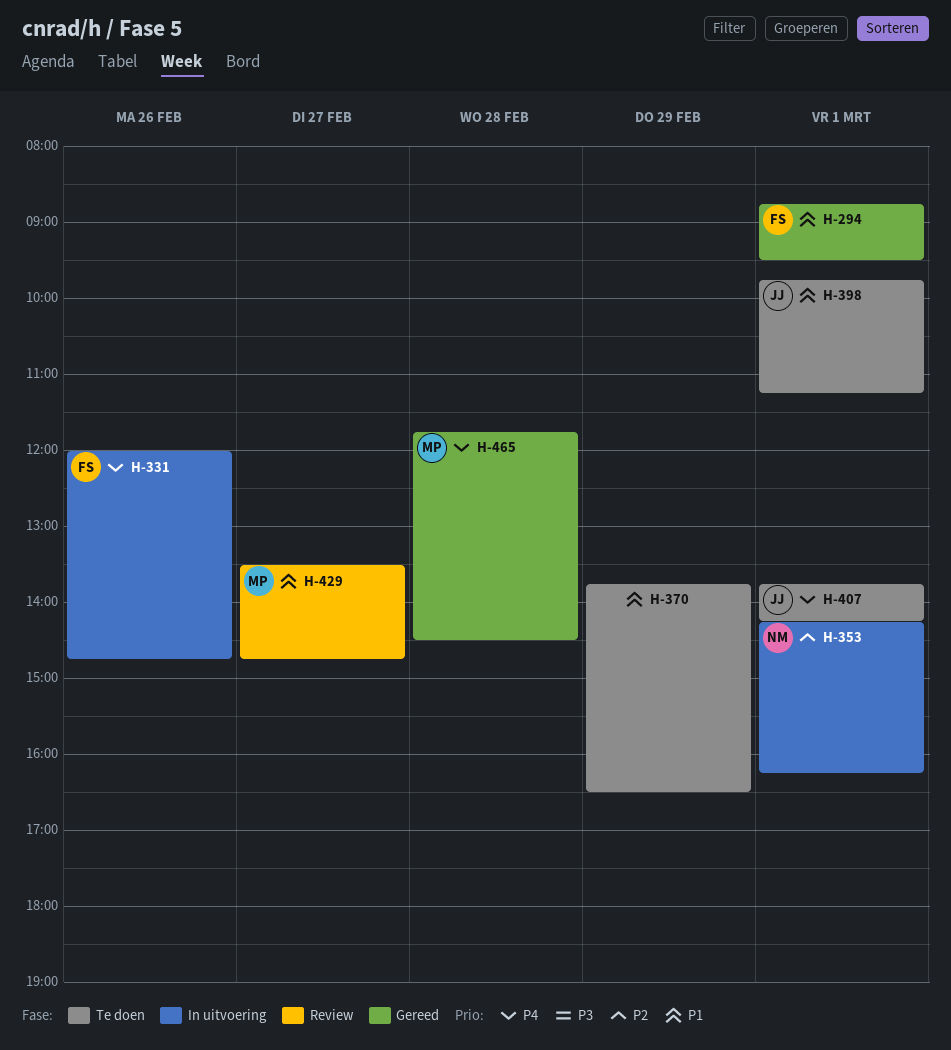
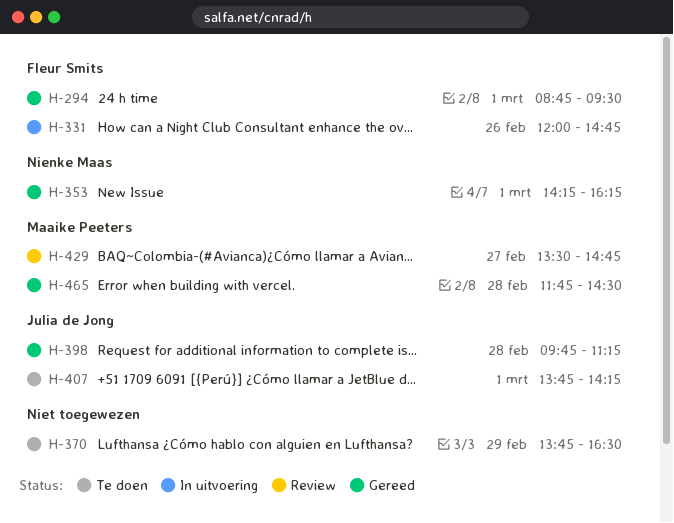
H-353, status: In uitvoering -> Gereed
H-398, status: Te doen -> Gereed
H-398, day: Mar 1 -> Feb 28

